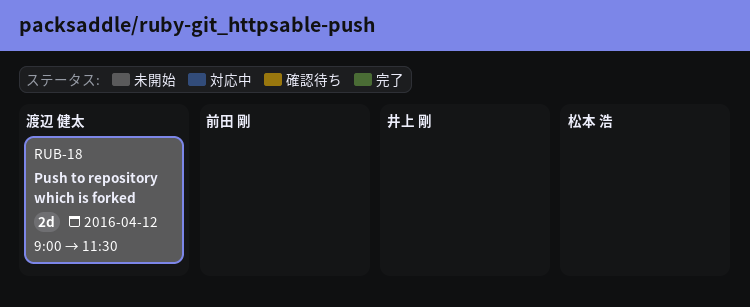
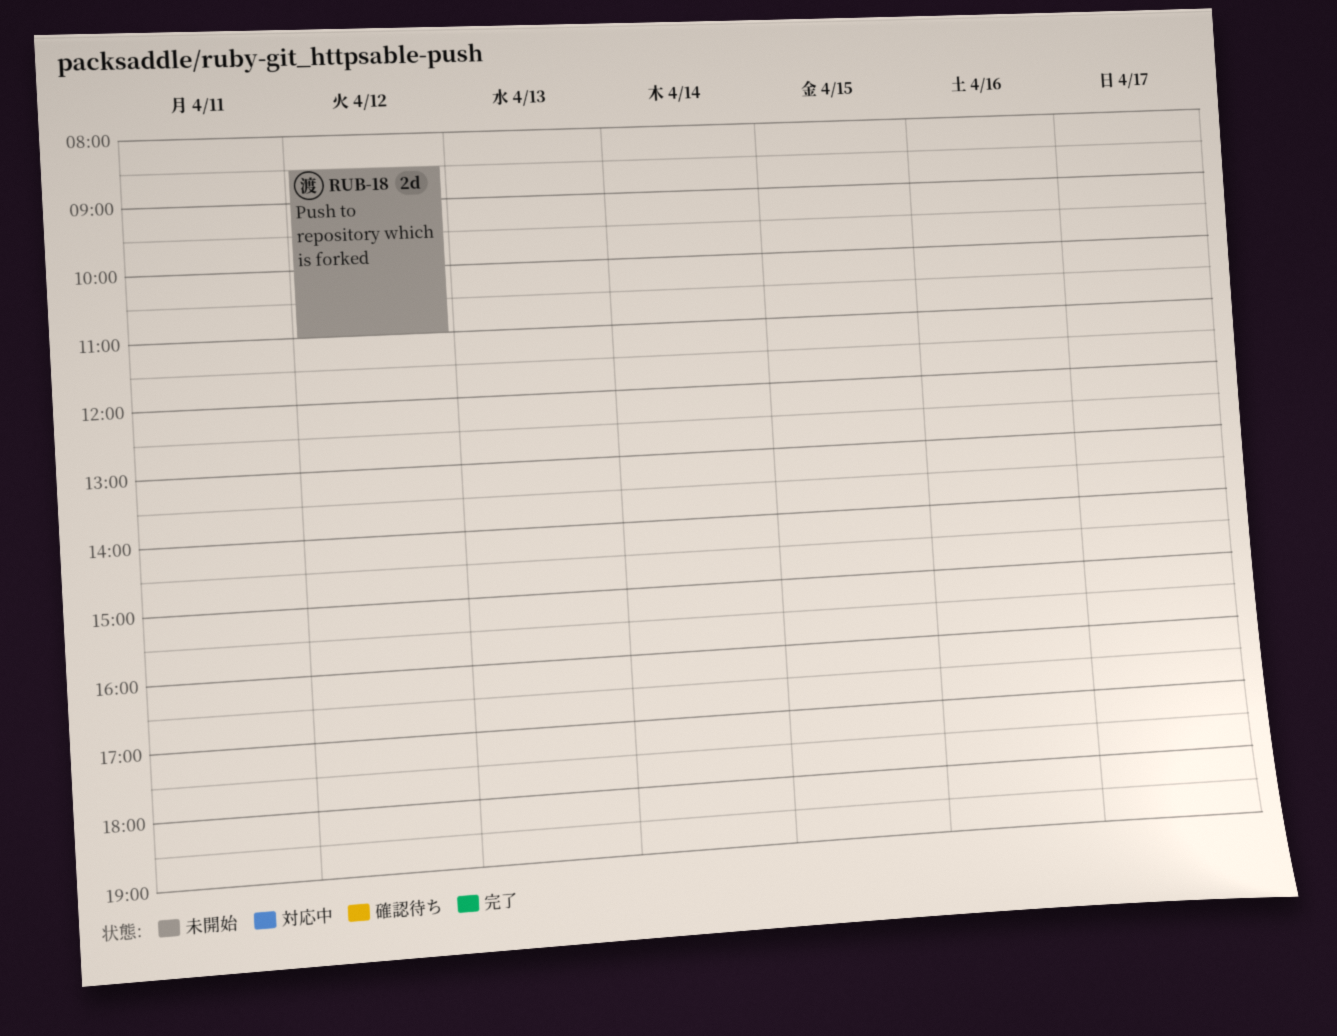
RUB-18, begins: 09:00 -> 08:30
RUB-18, ends: 11:30 -> 11:00

